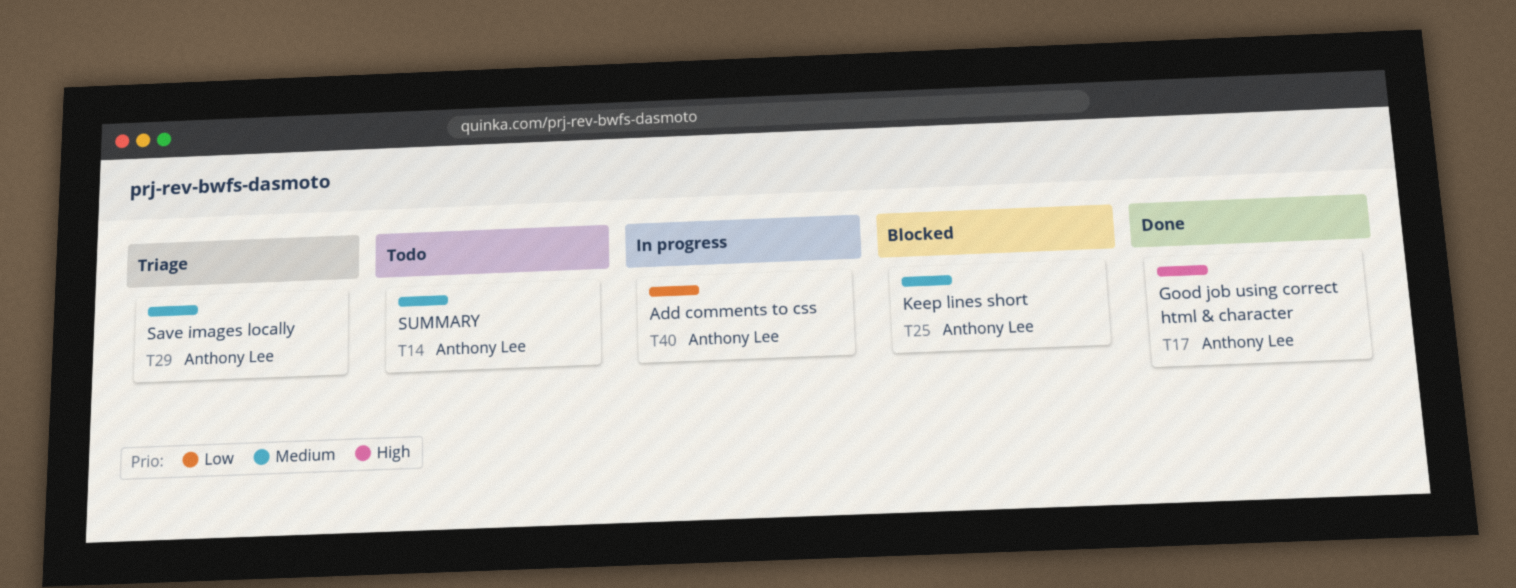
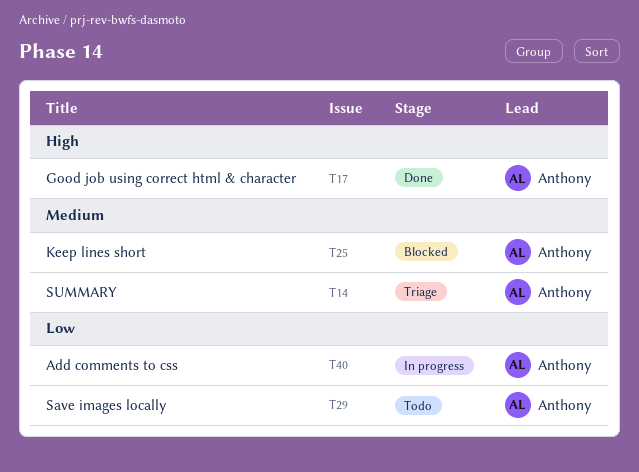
T14, status: Todo -> Triage
T29, status: Triage -> Todo
T29, priority: Medium -> Low

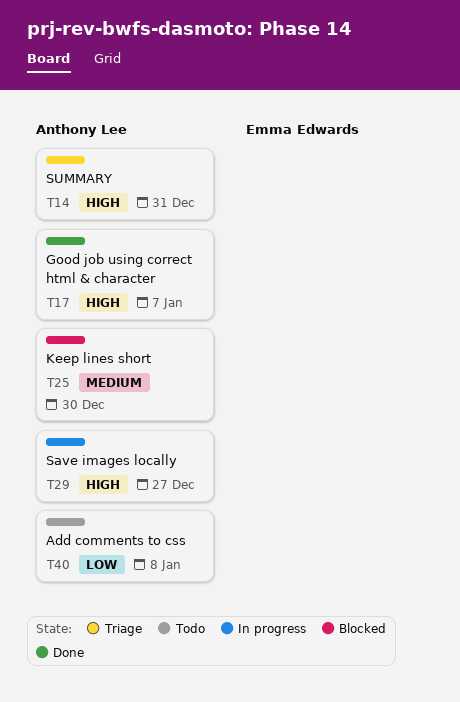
T14, priority: Medium -> High
T29, status: Todo -> In progress
T29, priority: Low -> High
T40, status: In progress -> Todo

